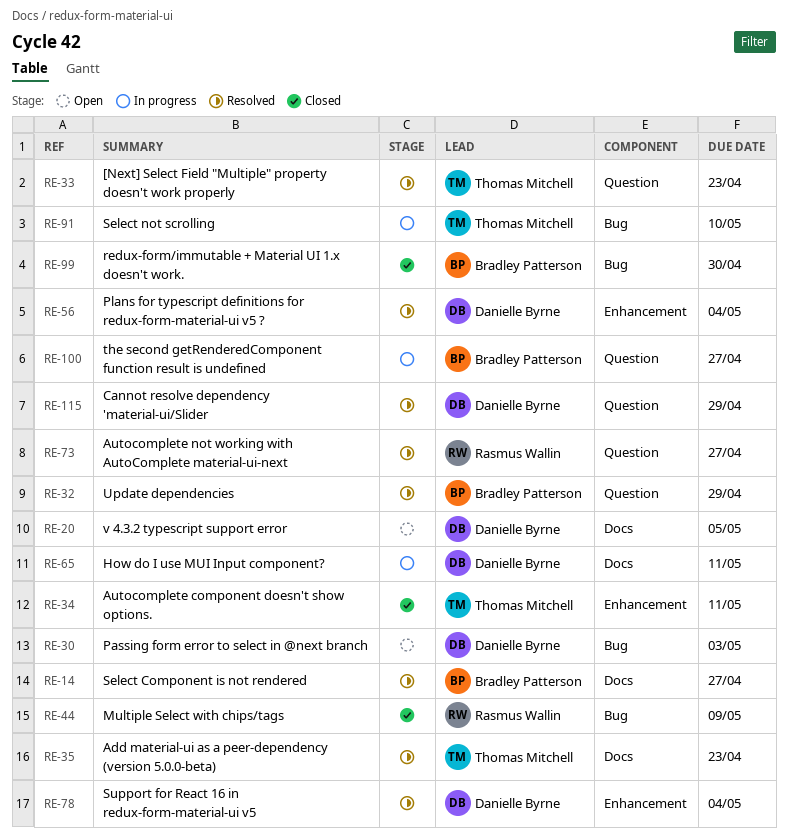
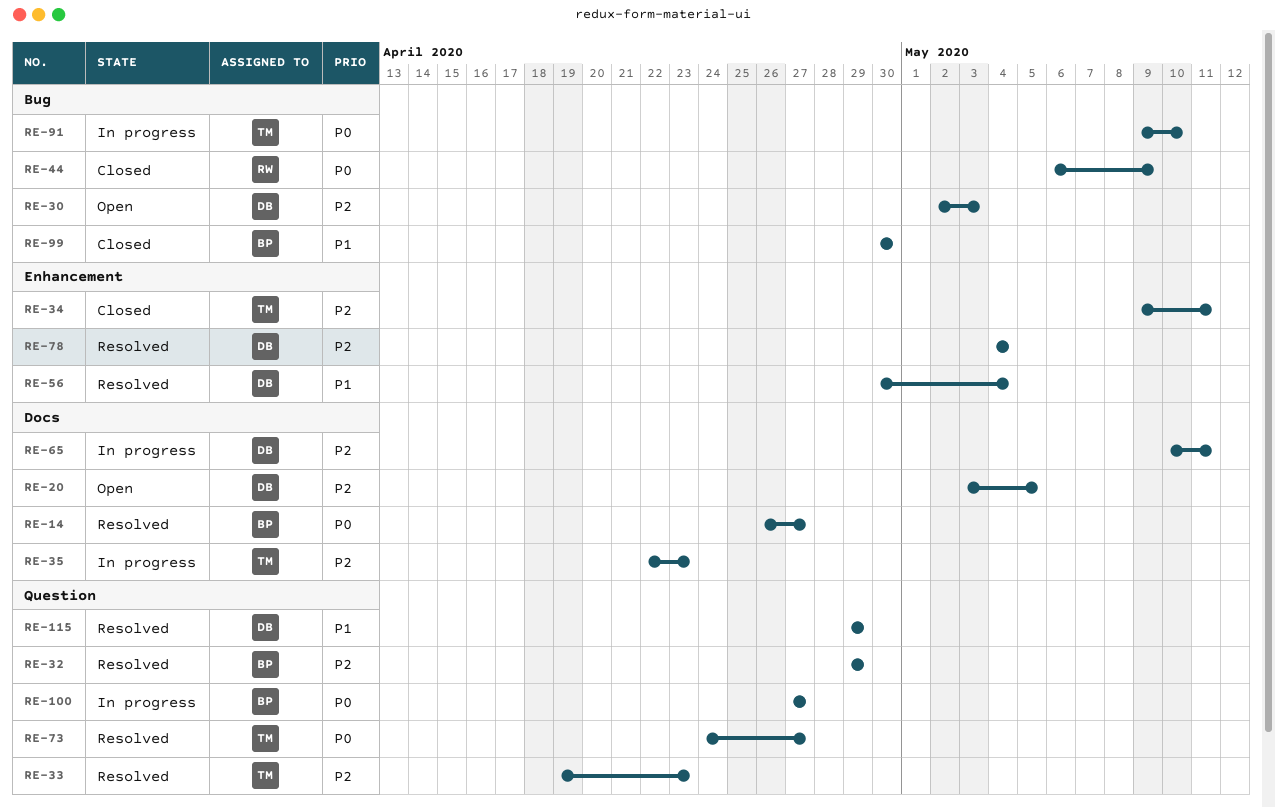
RE-35, status: Resolved -> In progress
RE-73, owner: Rasmus Wallin -> Thomas Mitchell

